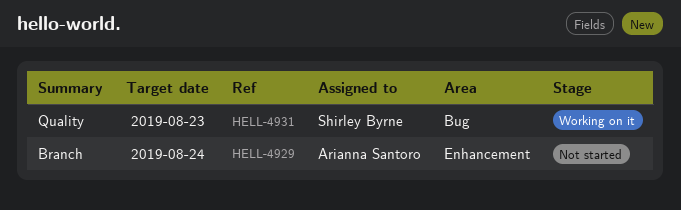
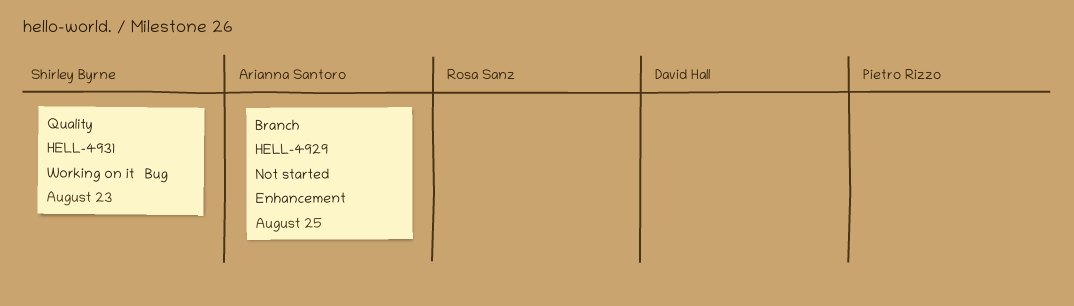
HELL-4929, due: Aug 24 -> Aug 25

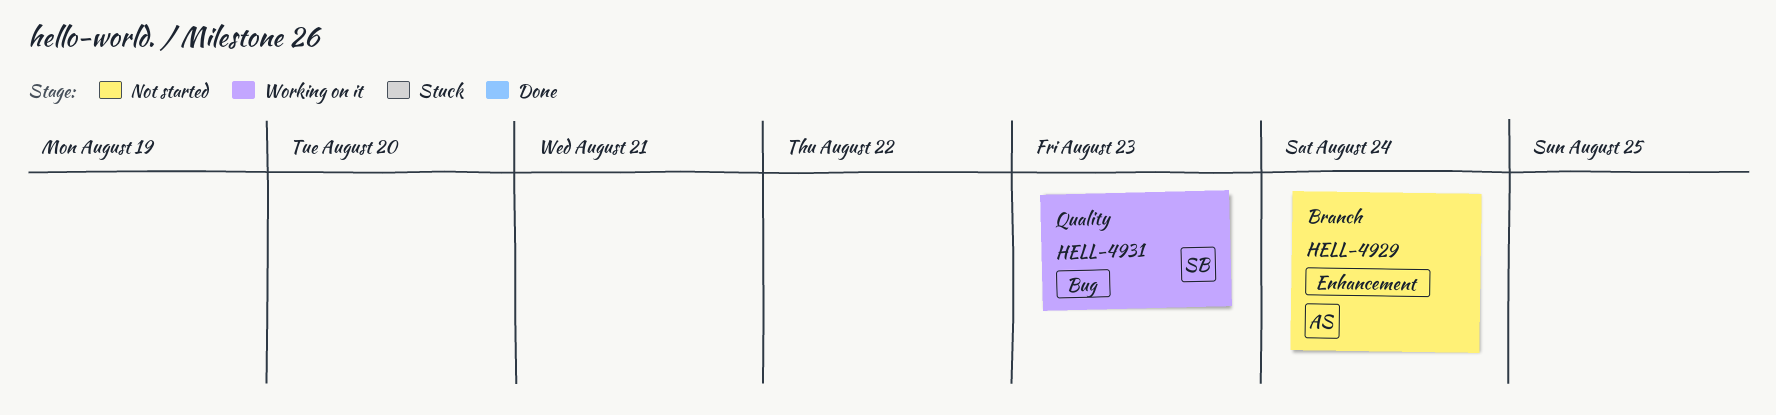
HELL-4929, due: Aug 25 -> Aug 24

